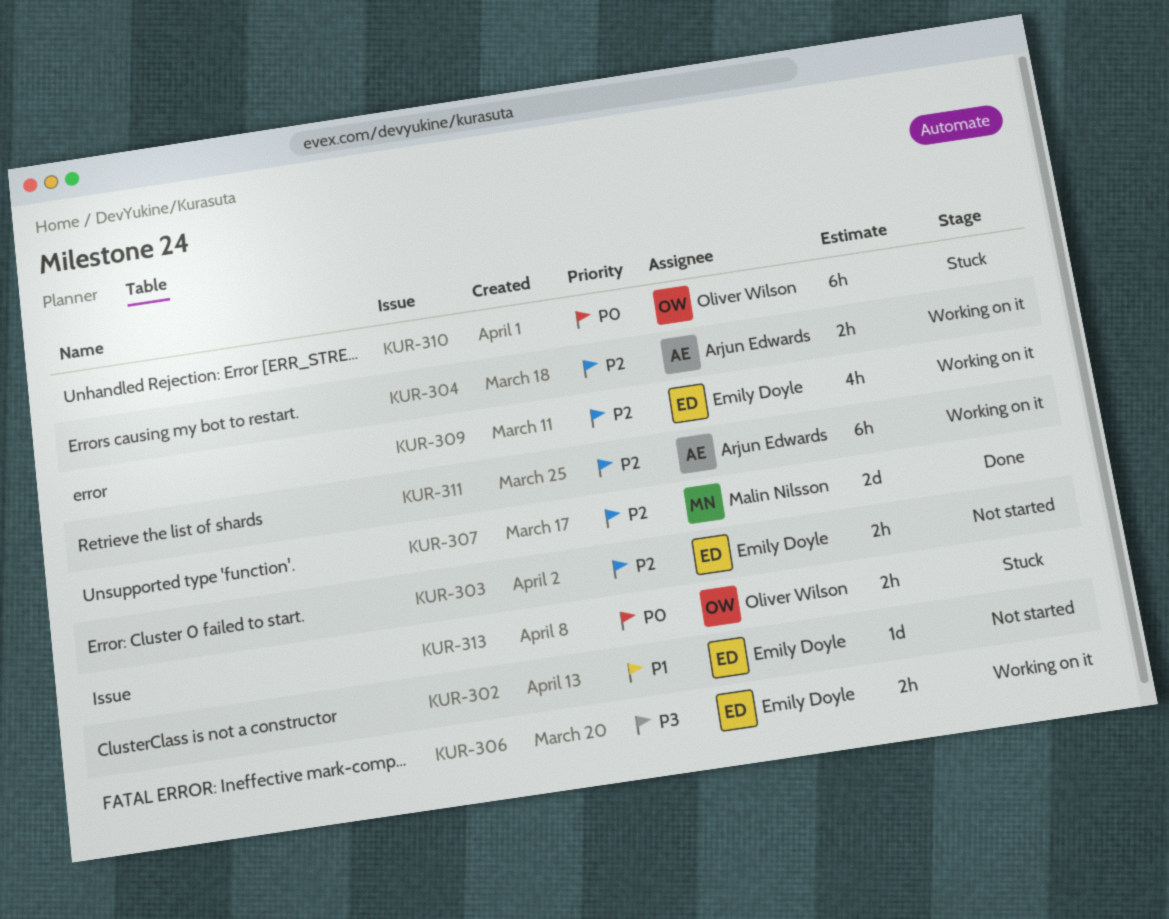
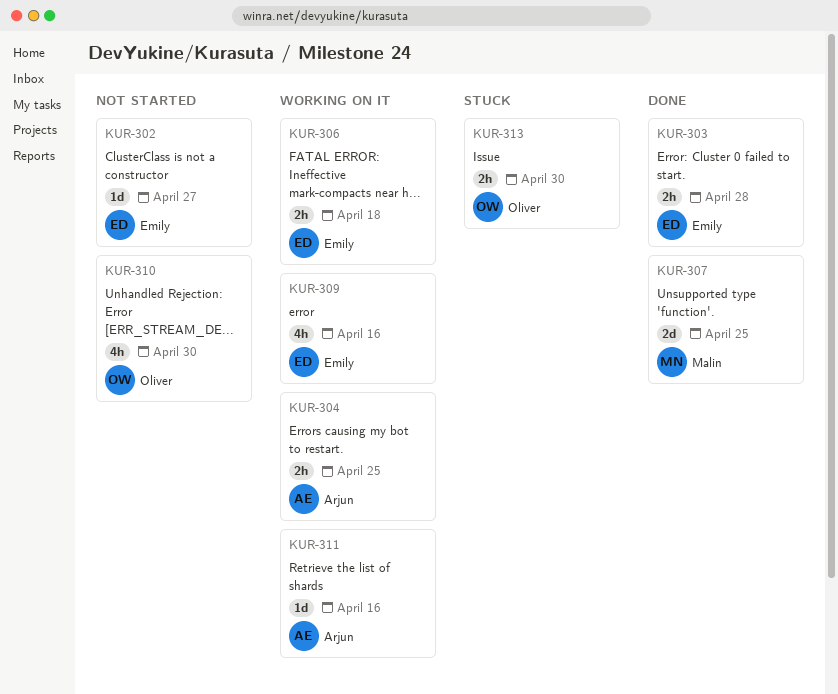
KUR-303, status: Not started -> Done
KUR-310, status: Stuck -> Not started
KUR-310, estimate: 6h -> 4h
KUR-311, estimate: 6h -> 1d

